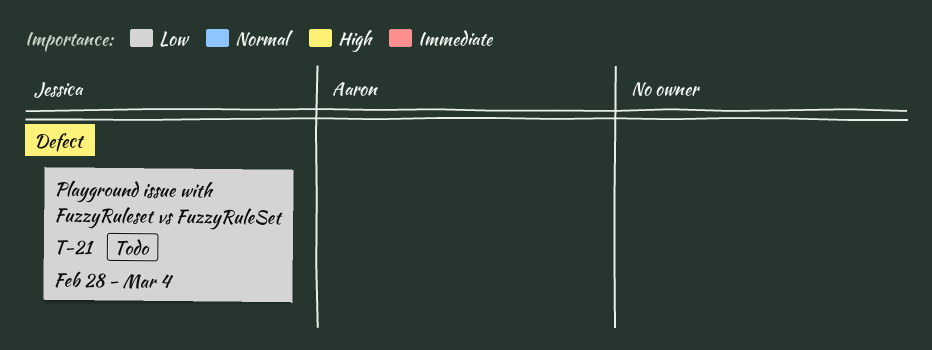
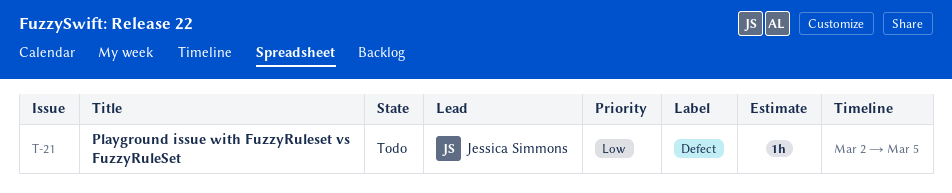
T-21, start: Feb 28 -> Mar 2
T-21, due: Mar 4 -> Mar 5

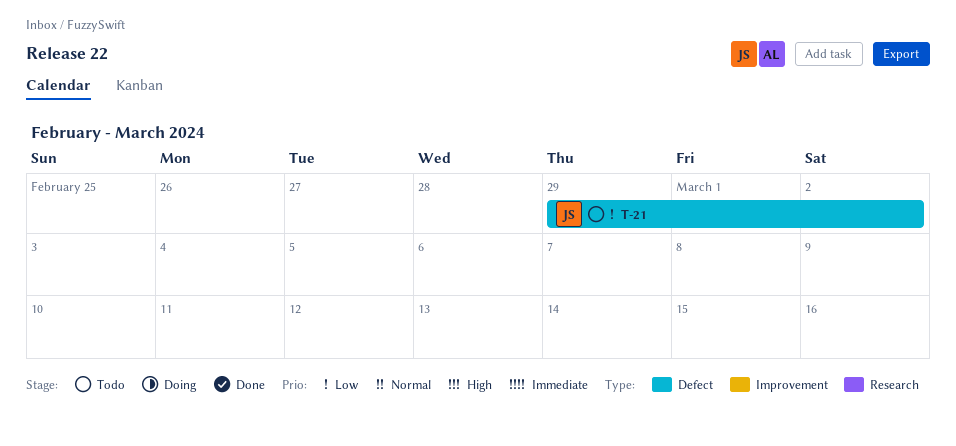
T-21, start: Mar 2 -> Feb 29
T-21, due: Mar 5 -> Mar 2

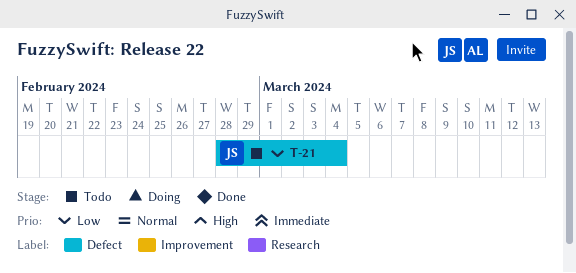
T-21, start: Feb 29 -> Feb 28
T-21, due: Mar 2 -> Mar 4

